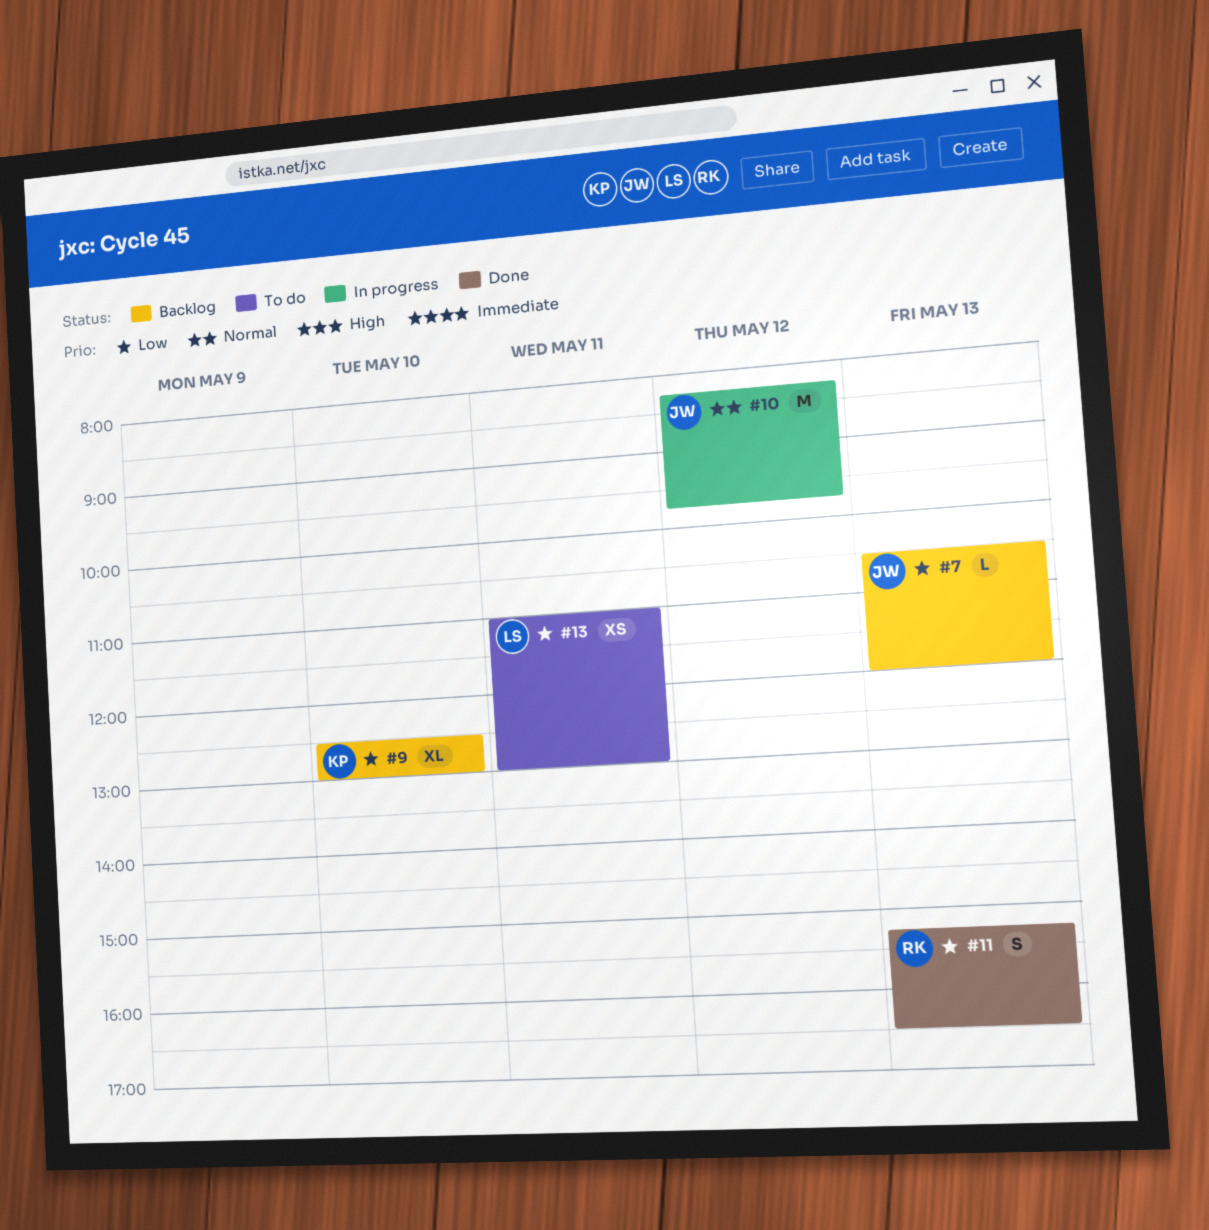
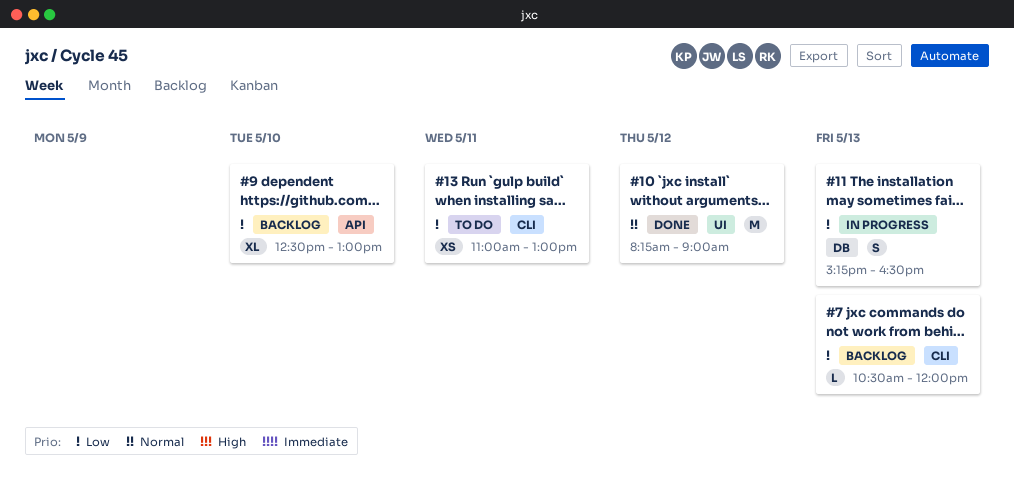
#10, status: In progress -> Done
#10, ends: 09:45 -> 09:00
#11, status: Done -> In progress

